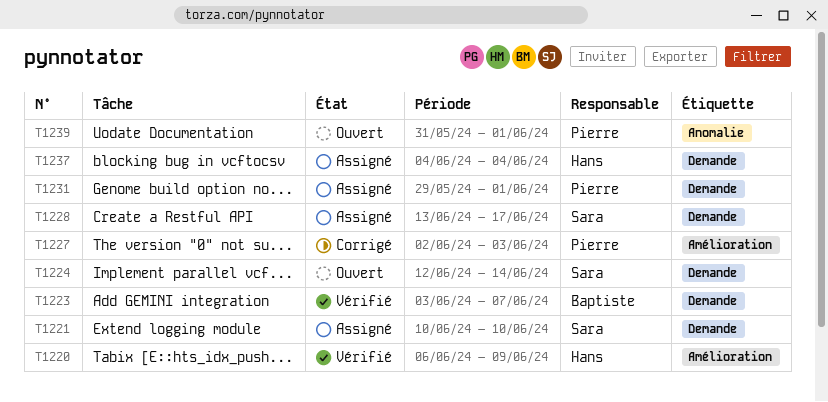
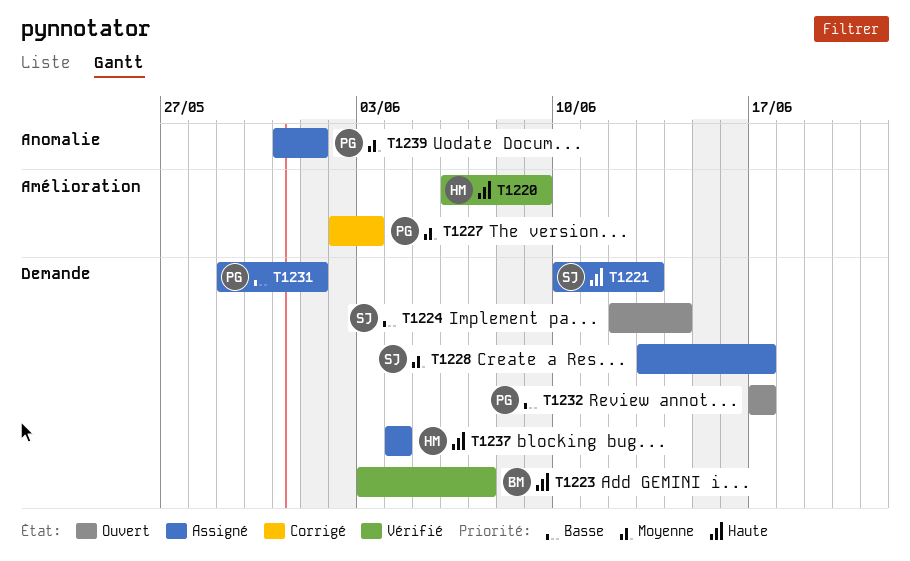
T1221, due: Jun 10 -> Jun 13
T1232: none -> present
T1239, status: Ouvert -> Assigné

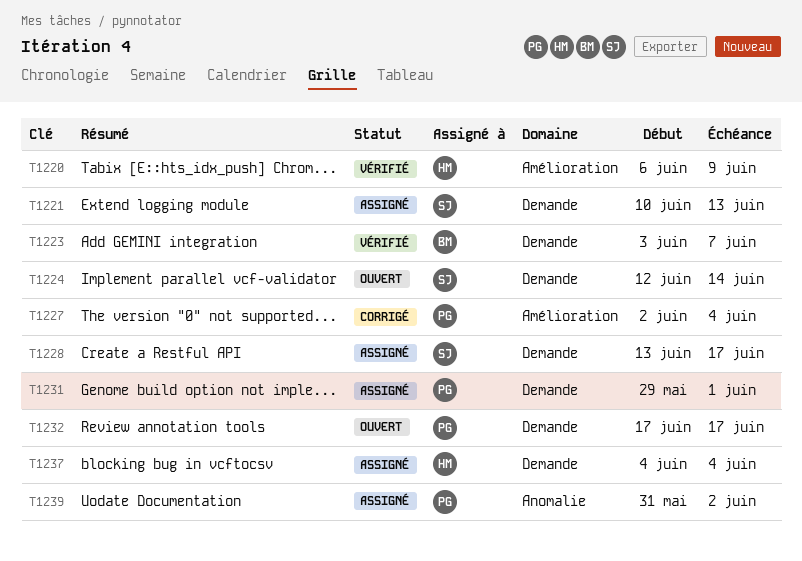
T1227, due: Jun 3 -> Jun 4
T1239, due: Jun 1 -> Jun 2

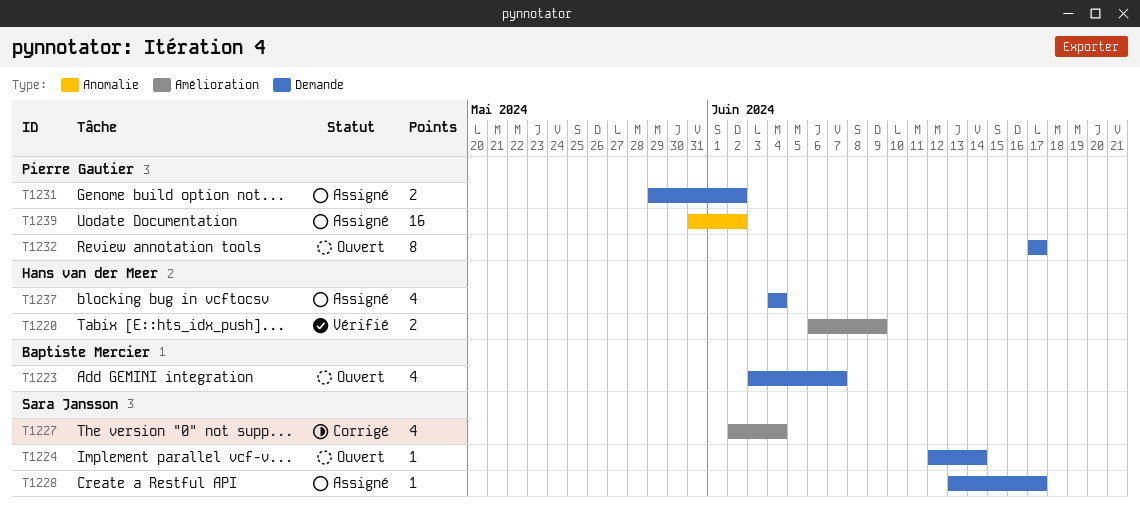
T1221: present -> none
T1223, status: Vérifié -> Ouvert
T1227, owner: Pierre Gautier -> Sara Jansson
T1231, due: Jun 1 -> Jun 2

